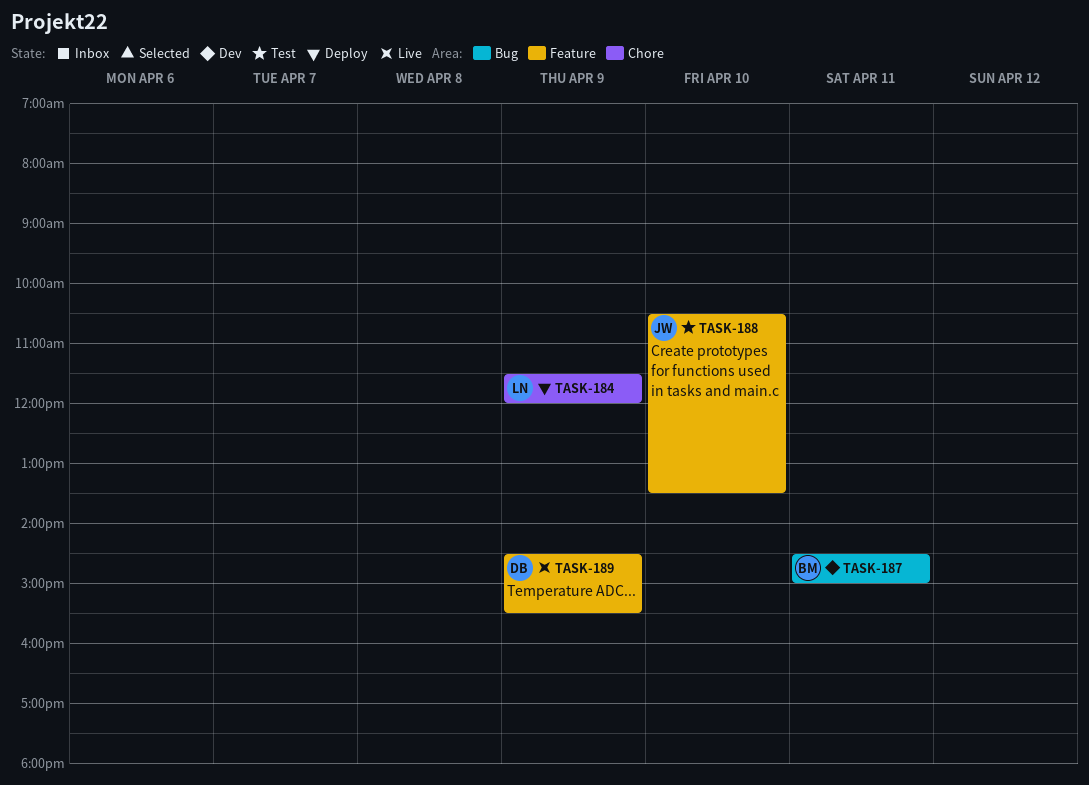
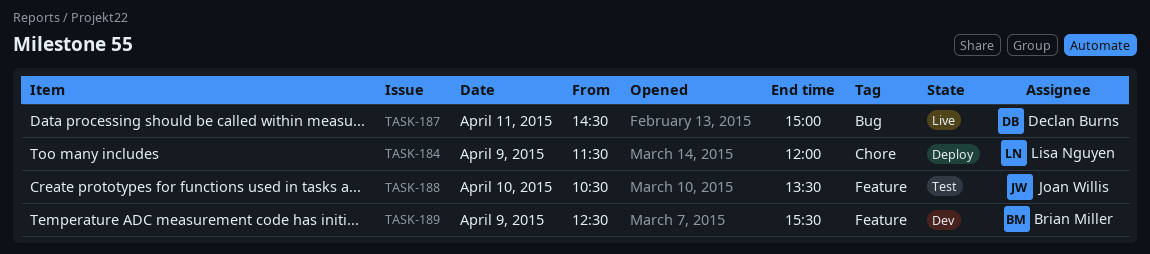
TASK-187, status: Dev -> Live
TASK-187, owner: Brian Miller -> Declan Burns
TASK-189, status: Live -> Dev
TASK-189, owner: Declan Burns -> Brian Miller
TASK-189, begins: 14:30 -> 12:30

